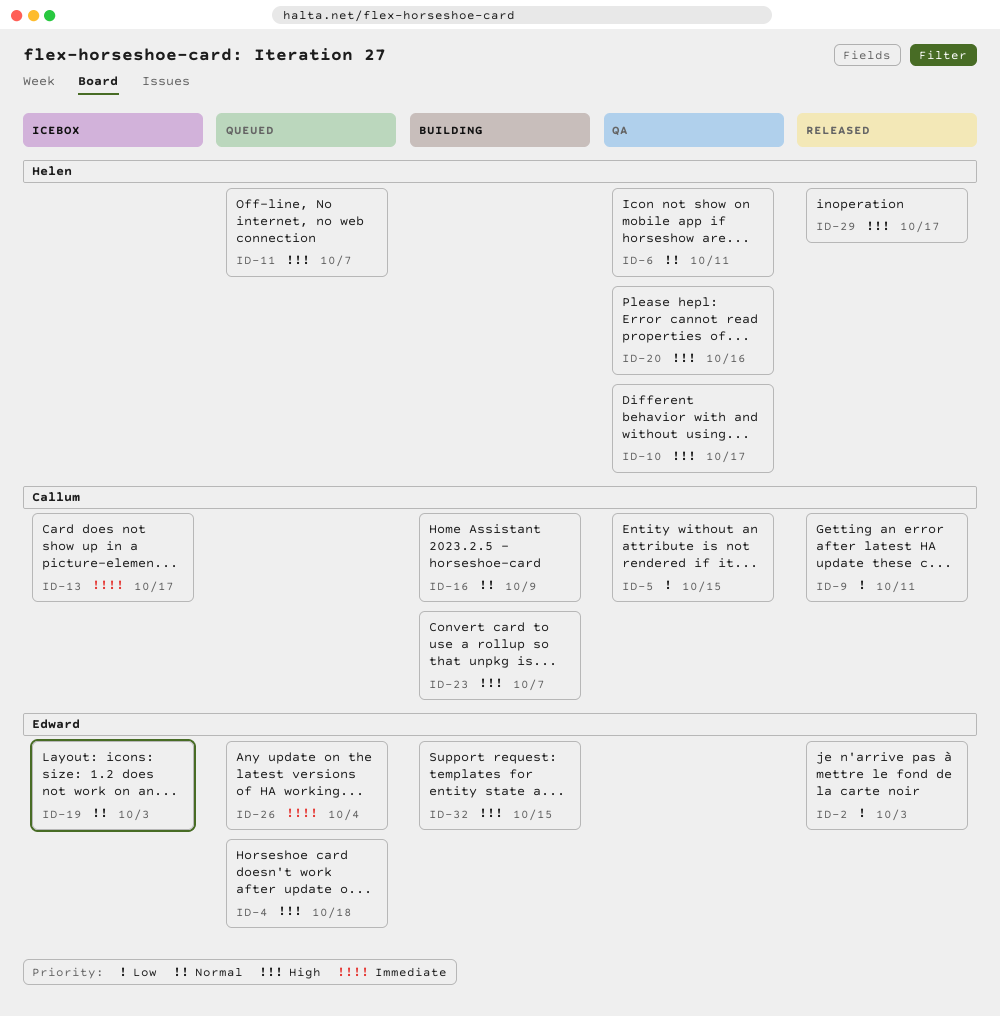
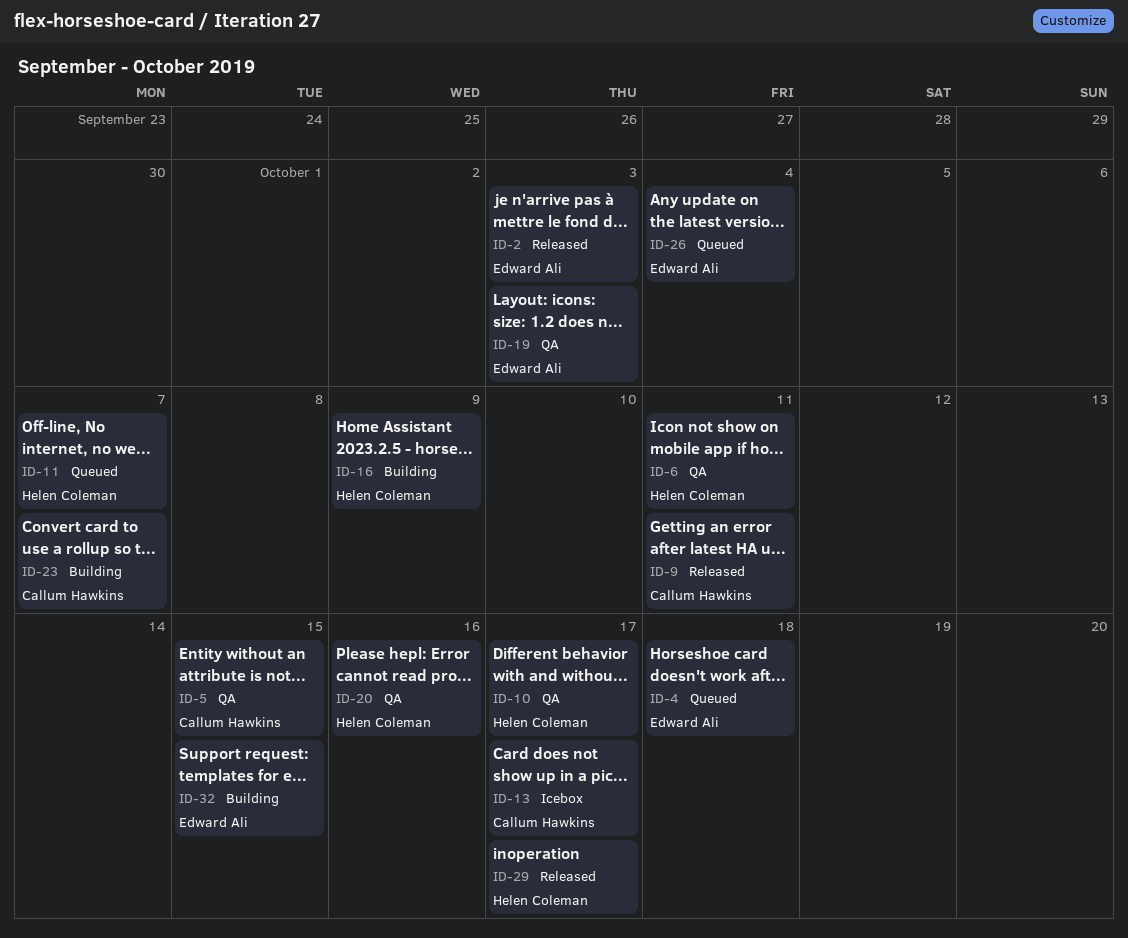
ID-16, owner: Callum Hawkins -> Helen Coleman
ID-19, status: Icebox -> QA

